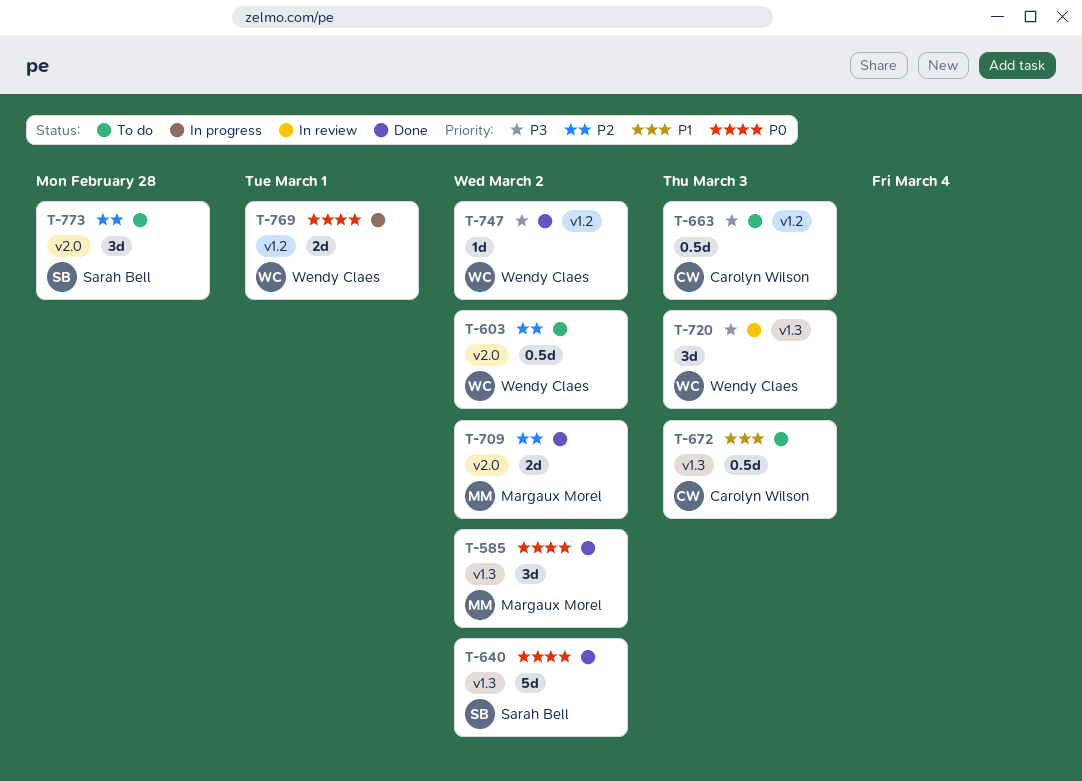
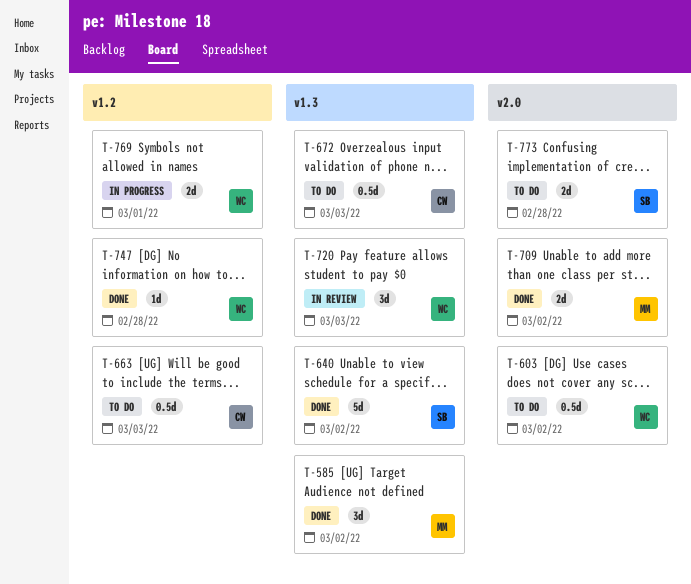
T-747, due: Mar 2 -> Feb 28
T-773, estimate: 3d -> 2d

